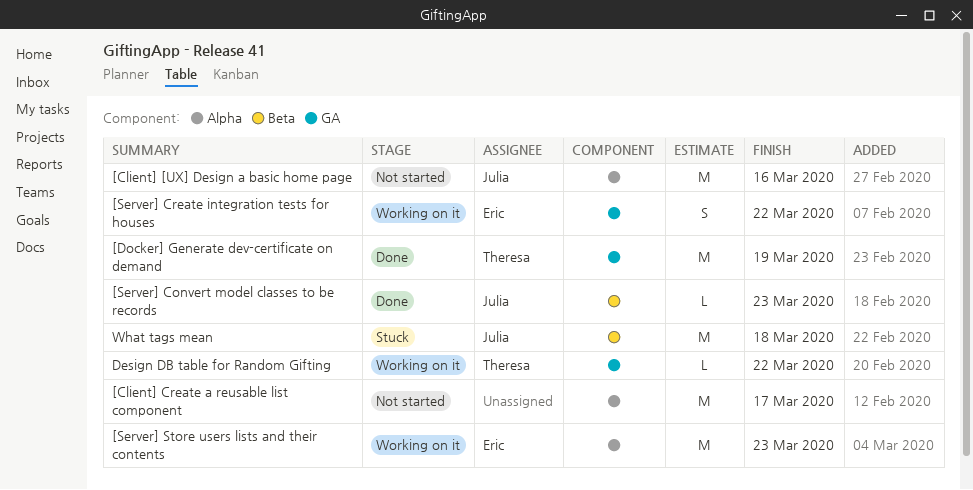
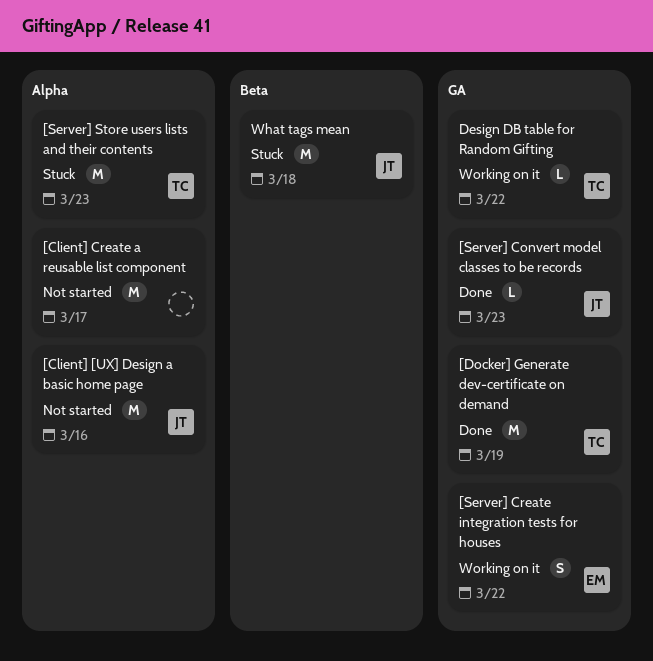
[Server] Convert model classes to be records, label: Beta -> GA
[Server] Store users lists and their contents, status: Working on it -> Stuck
[Server] Store users lists and their contents, owner: Eric -> Theresa

